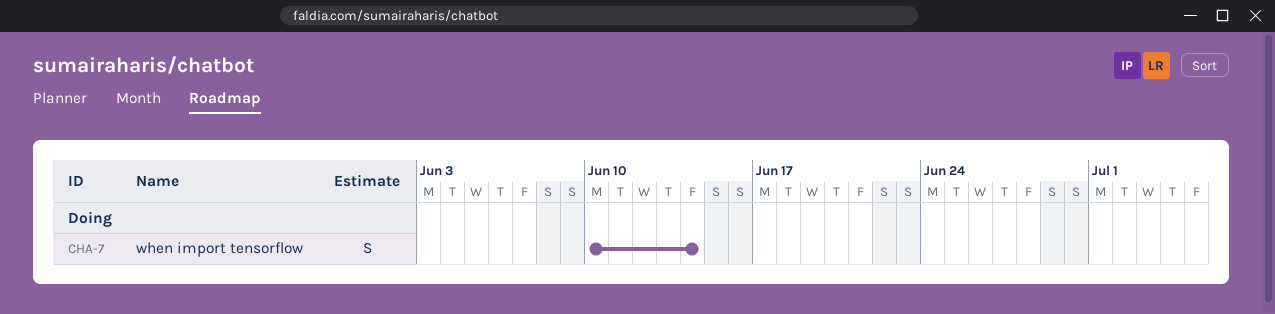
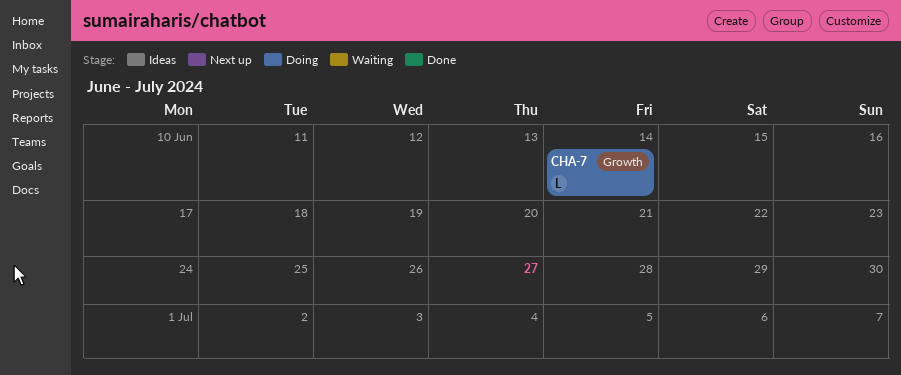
CHA-7, estimate: S -> L

